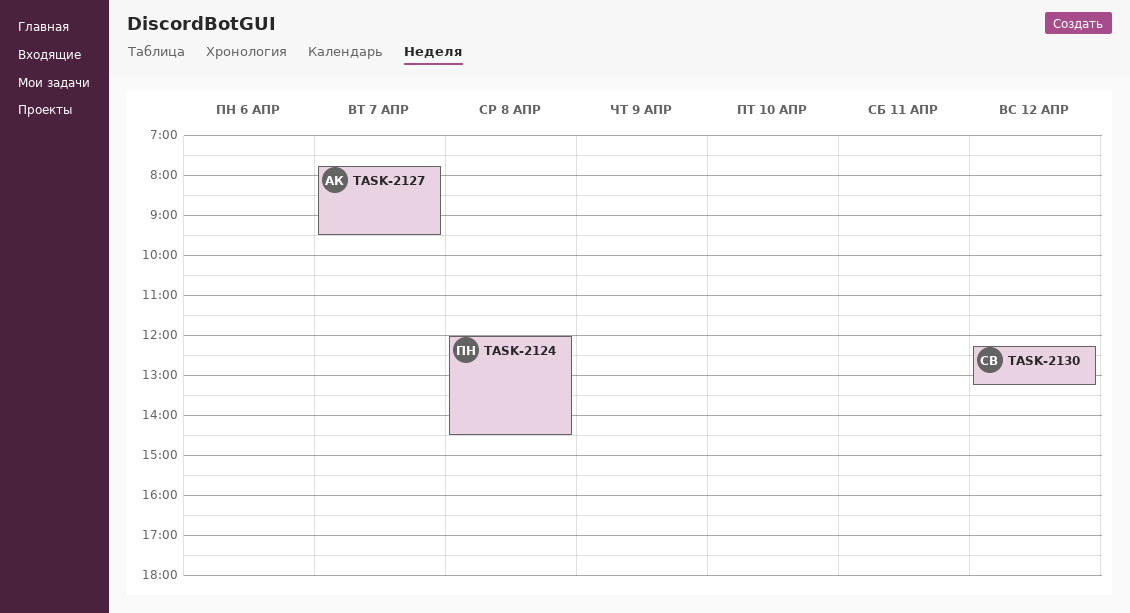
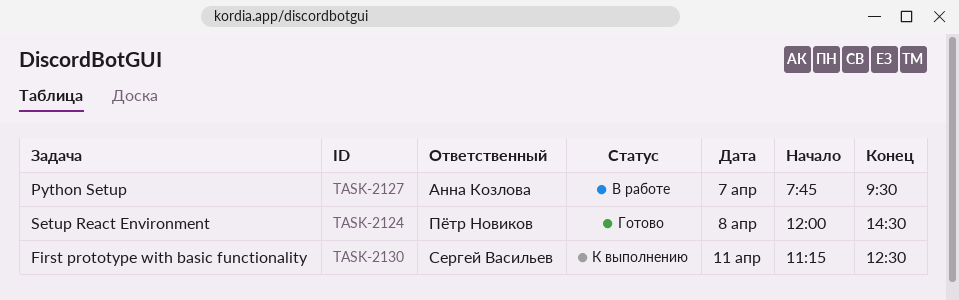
TASK-2130, day: Apr 12 -> Apr 11
TASK-2130, begins: 12:15 -> 11:15
TASK-2130, ends: 13:15 -> 12:30

